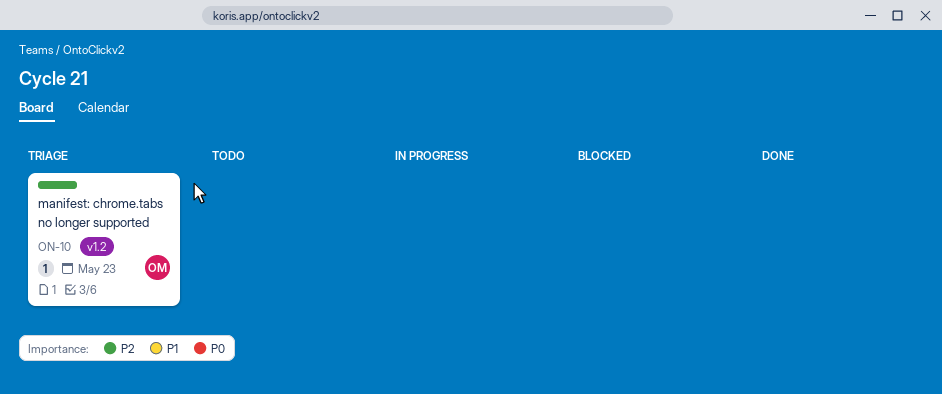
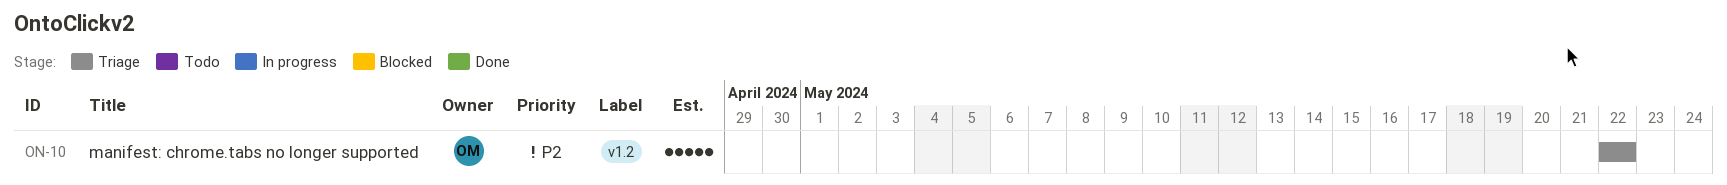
ON-10, estimate: 1 -> 5
ON-10, due: May 23 -> May 22

